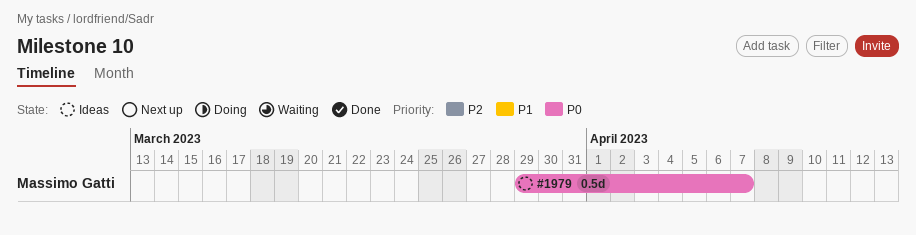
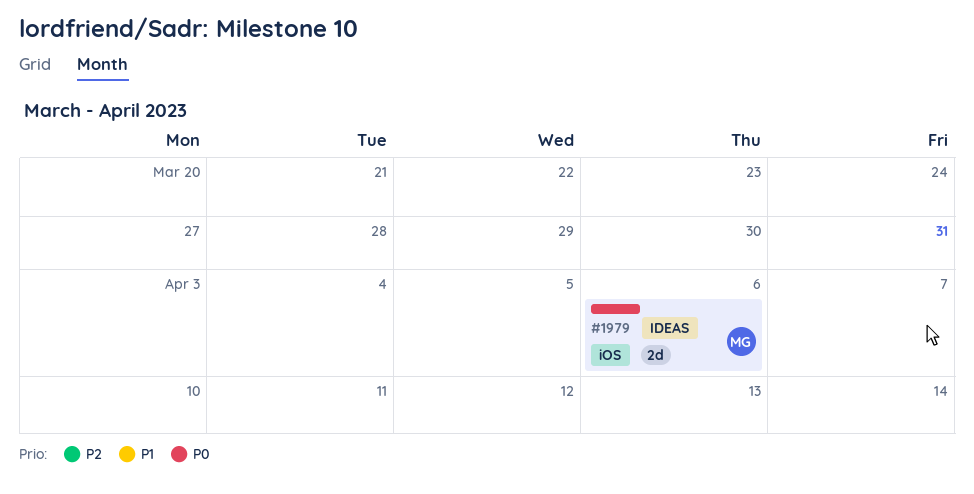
#1979, estimate: 0.5d -> 2d
#1979, due: Apr 7 -> Apr 6

